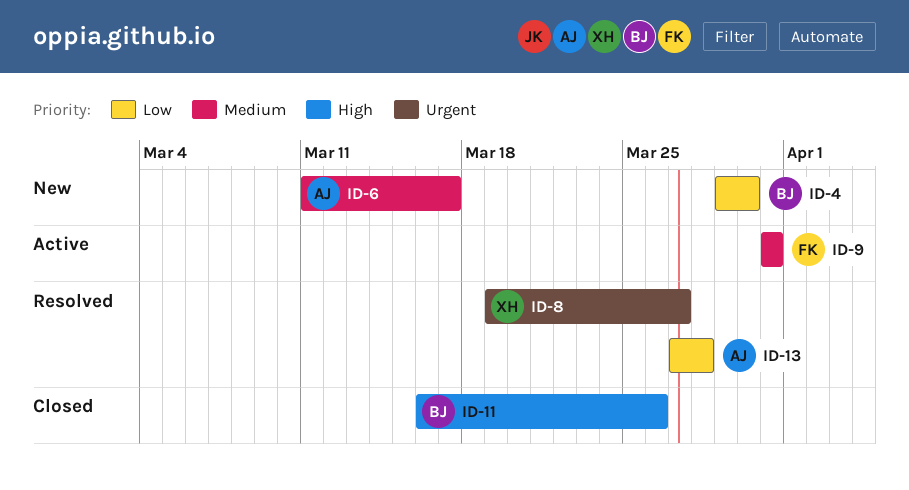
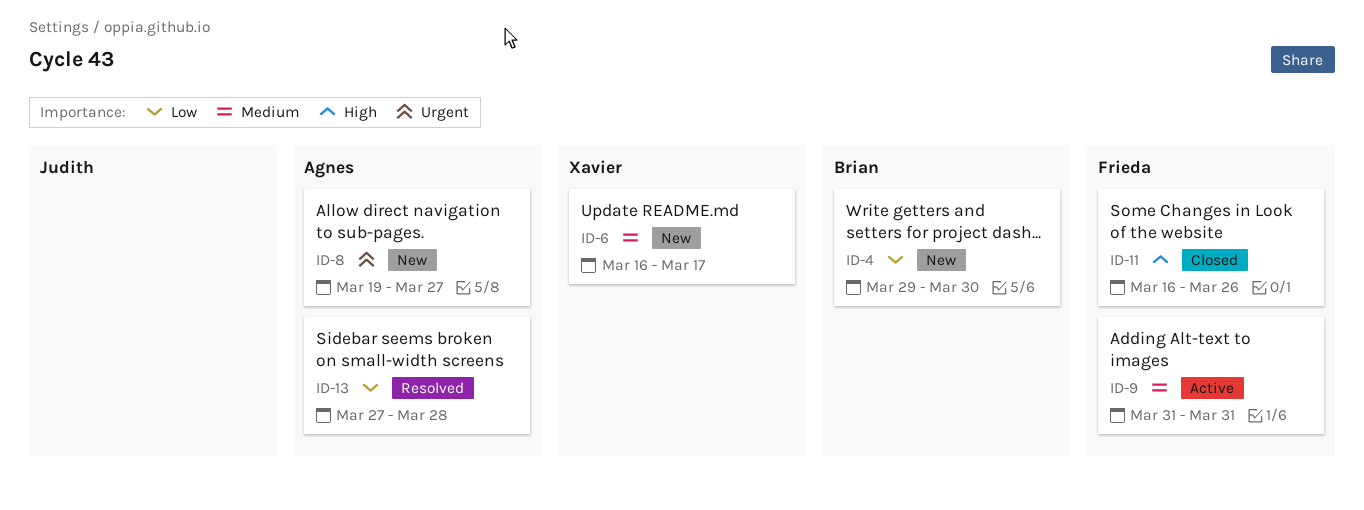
ID-6, owner: Agnes -> Xavier
ID-6, start: Mar 11 -> Mar 16
ID-8, status: Resolved -> New
ID-8, owner: Xavier -> Agnes
ID-11, owner: Brian -> Frieda

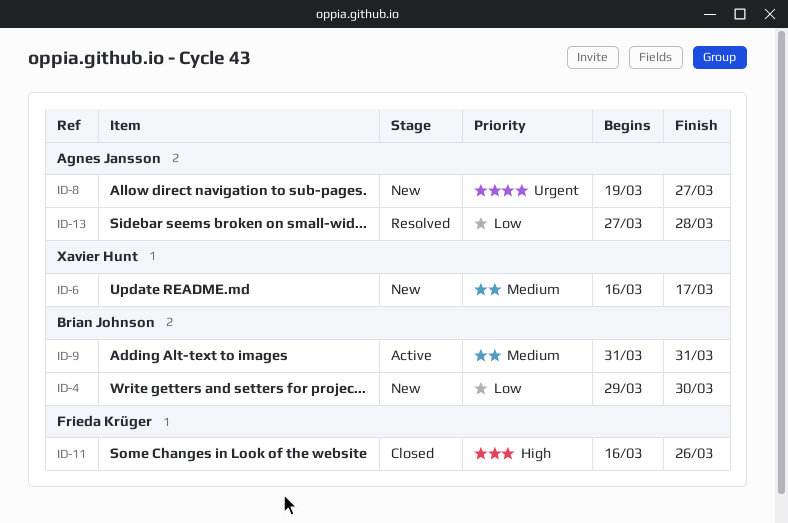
ID-9, owner: Frieda Krüger -> Brian Johnson

